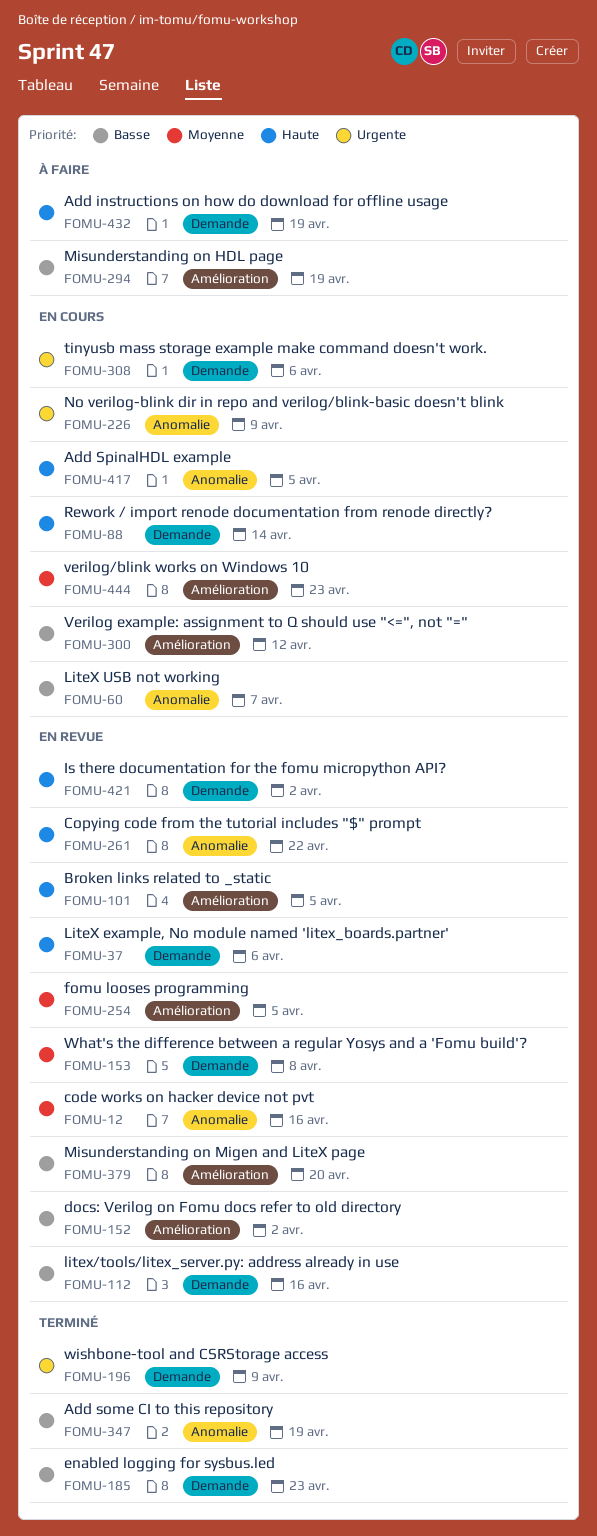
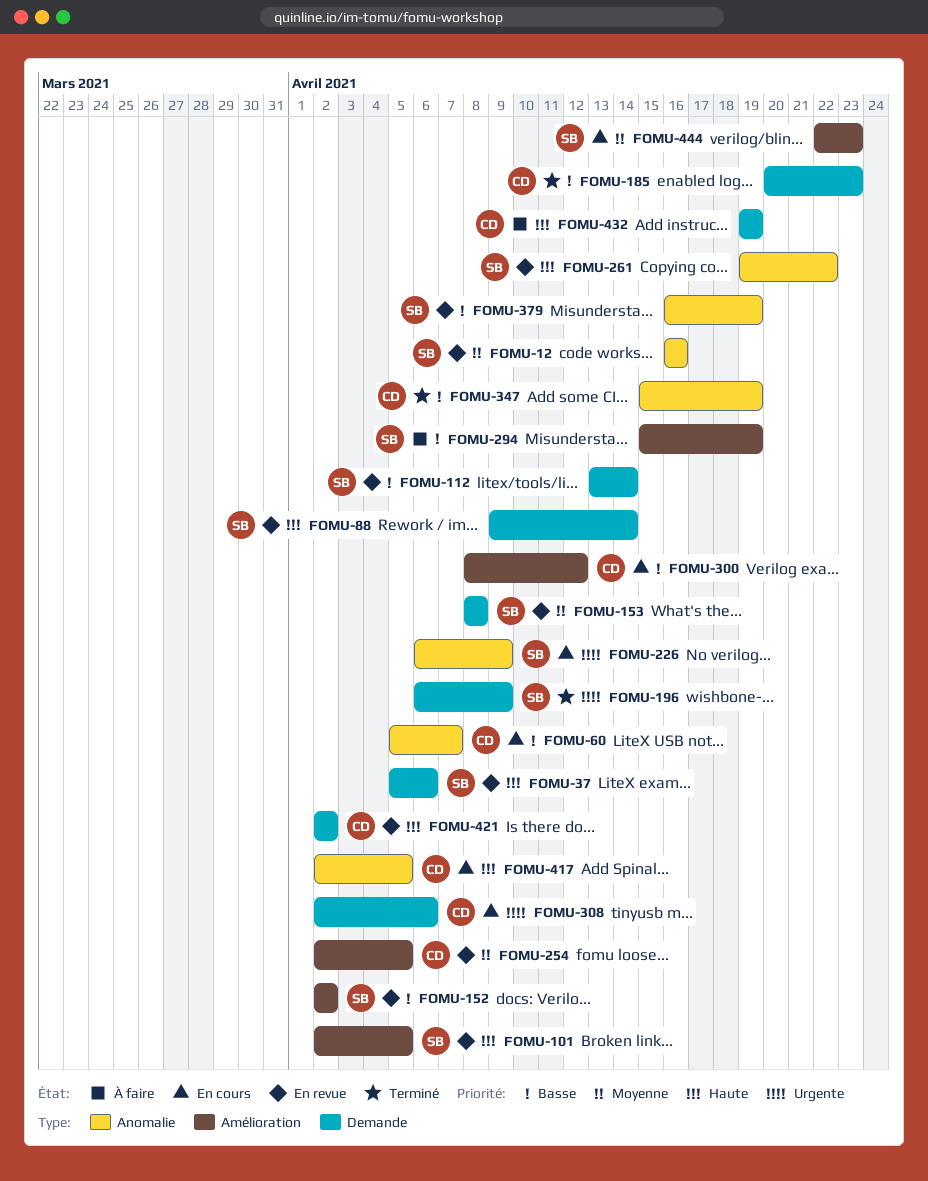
FOMU-88, status: En cours -> En revue
FOMU-112, due: Apr 16 -> Apr 14
FOMU-379, label: Amélioration -> Anomalie
FOMU-379, due: Apr 20 -> Apr 19

